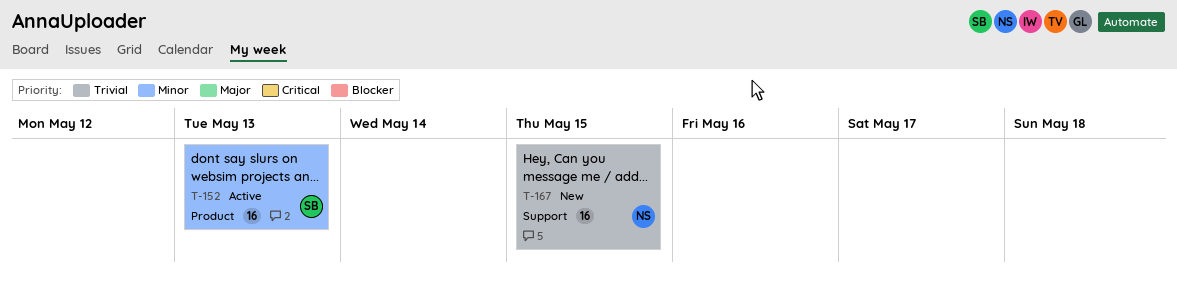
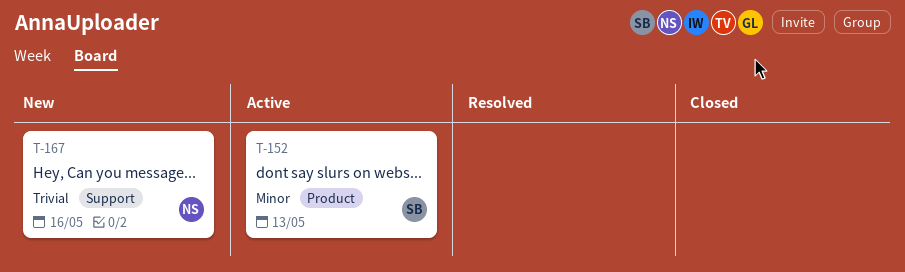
T-167, due: May 15 -> May 16

